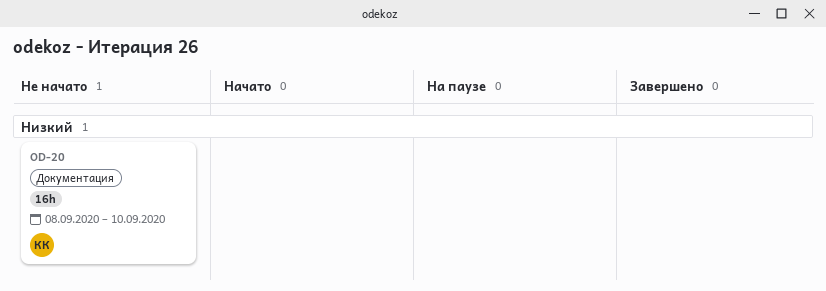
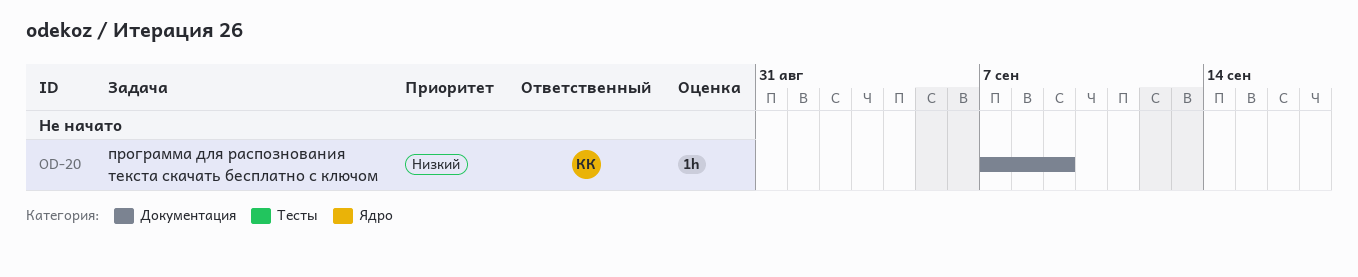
OD-20, estimate: 16h -> 1h
OD-20, start: Sep 8 -> Sep 7
OD-20, due: Sep 10 -> Sep 9

